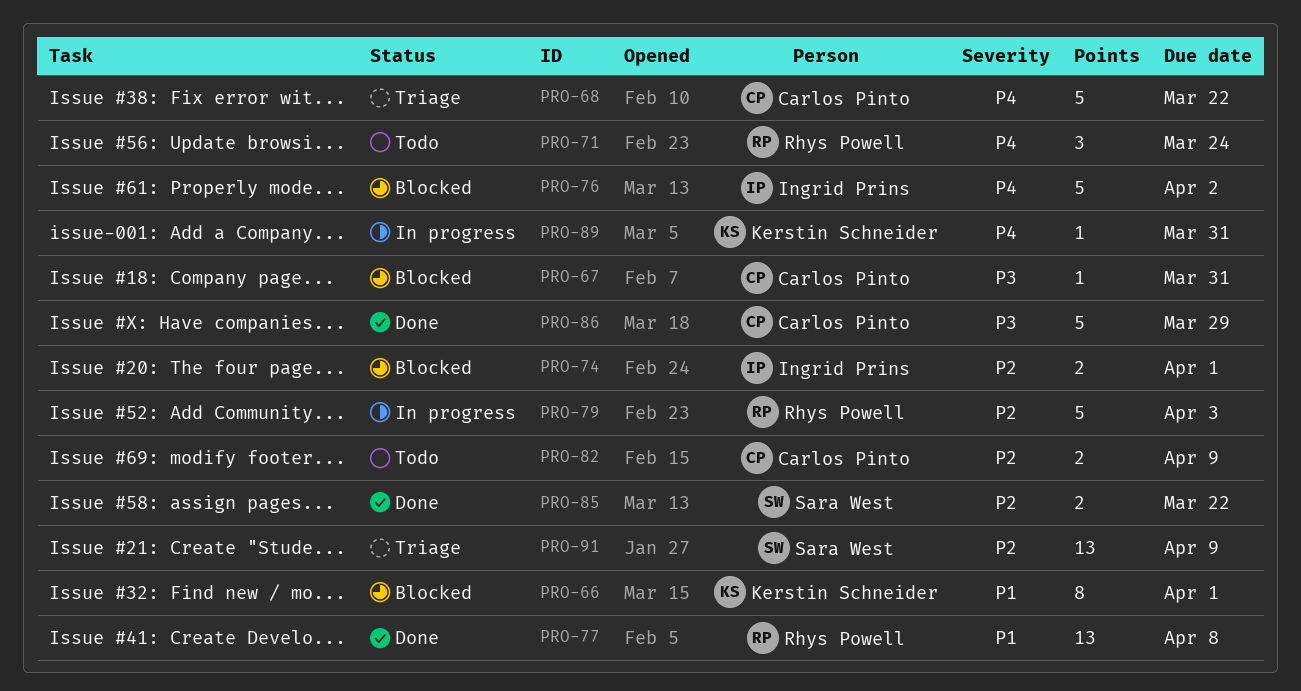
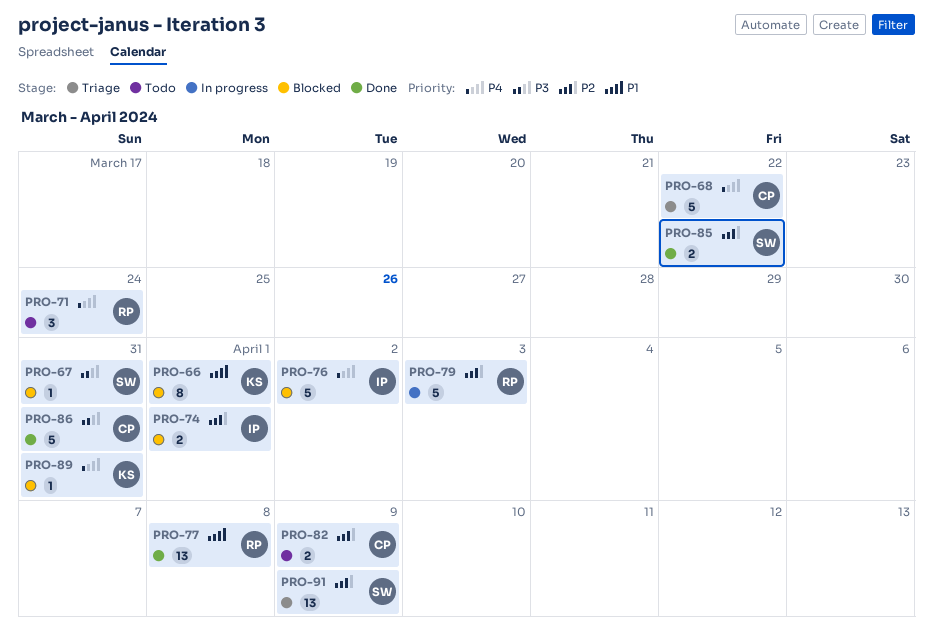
PRO-67, owner: Carlos Pinto -> Sara West
PRO-86, due: Mar 29 -> Mar 31
PRO-89, status: In progress -> Blocked

